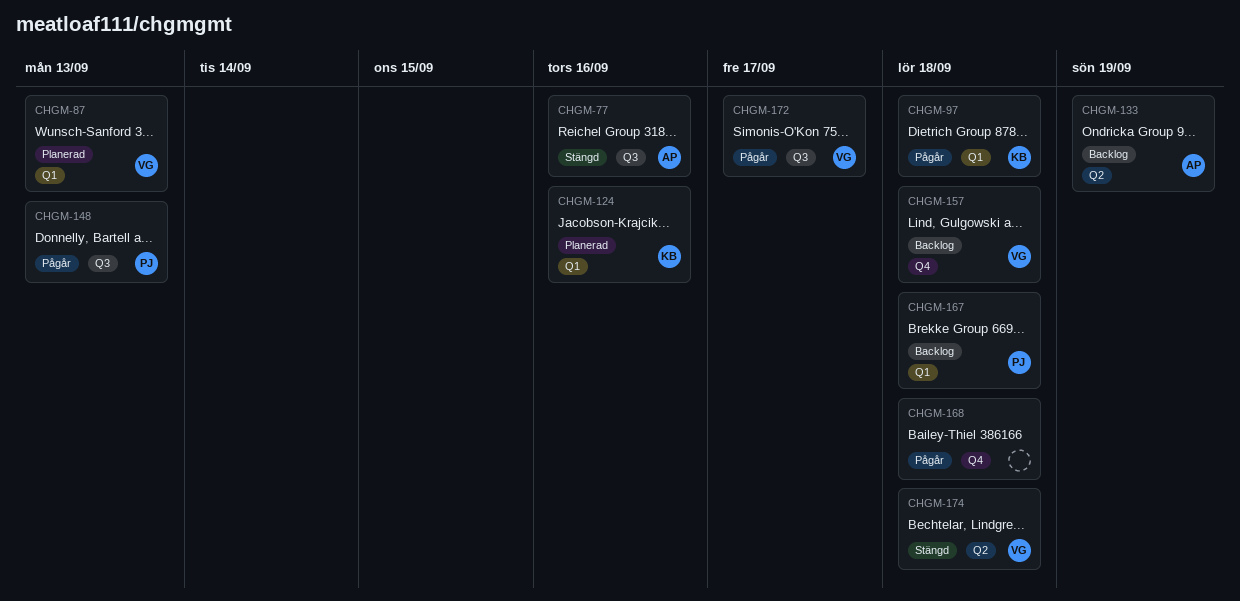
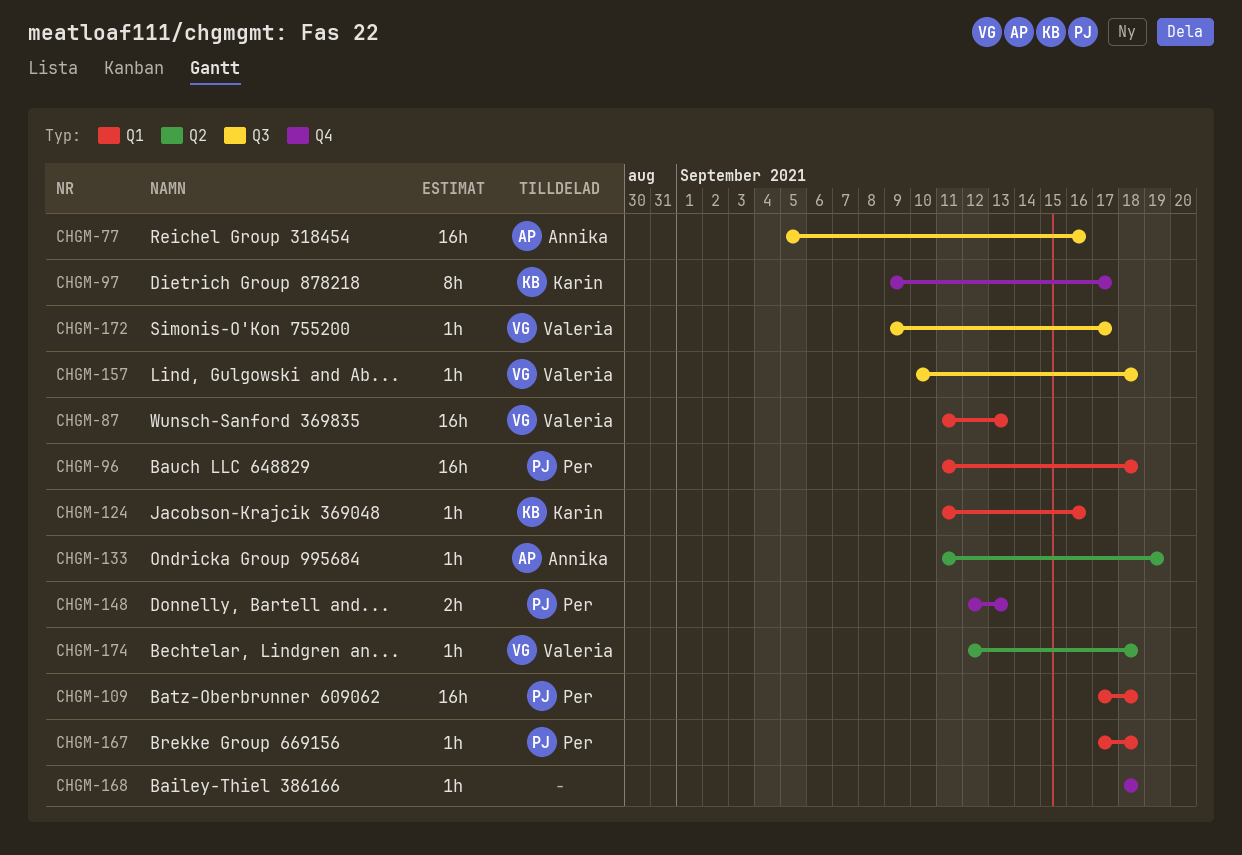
CHGM-96: none -> present
CHGM-97, label: Q1 -> Q4
CHGM-97, due: Sep 18 -> Sep 17
CHGM-109: none -> present
CHGM-148, label: Q3 -> Q4
CHGM-157, label: Q4 -> Q3

